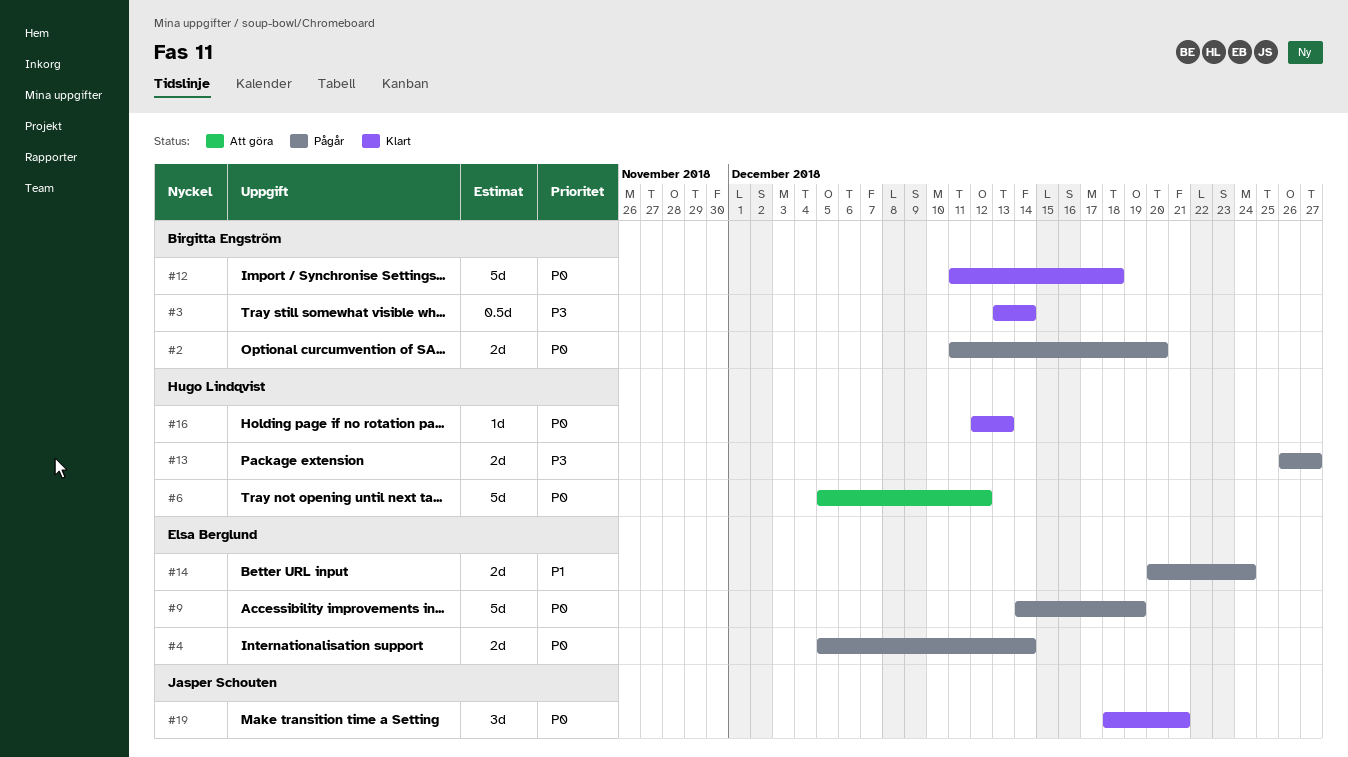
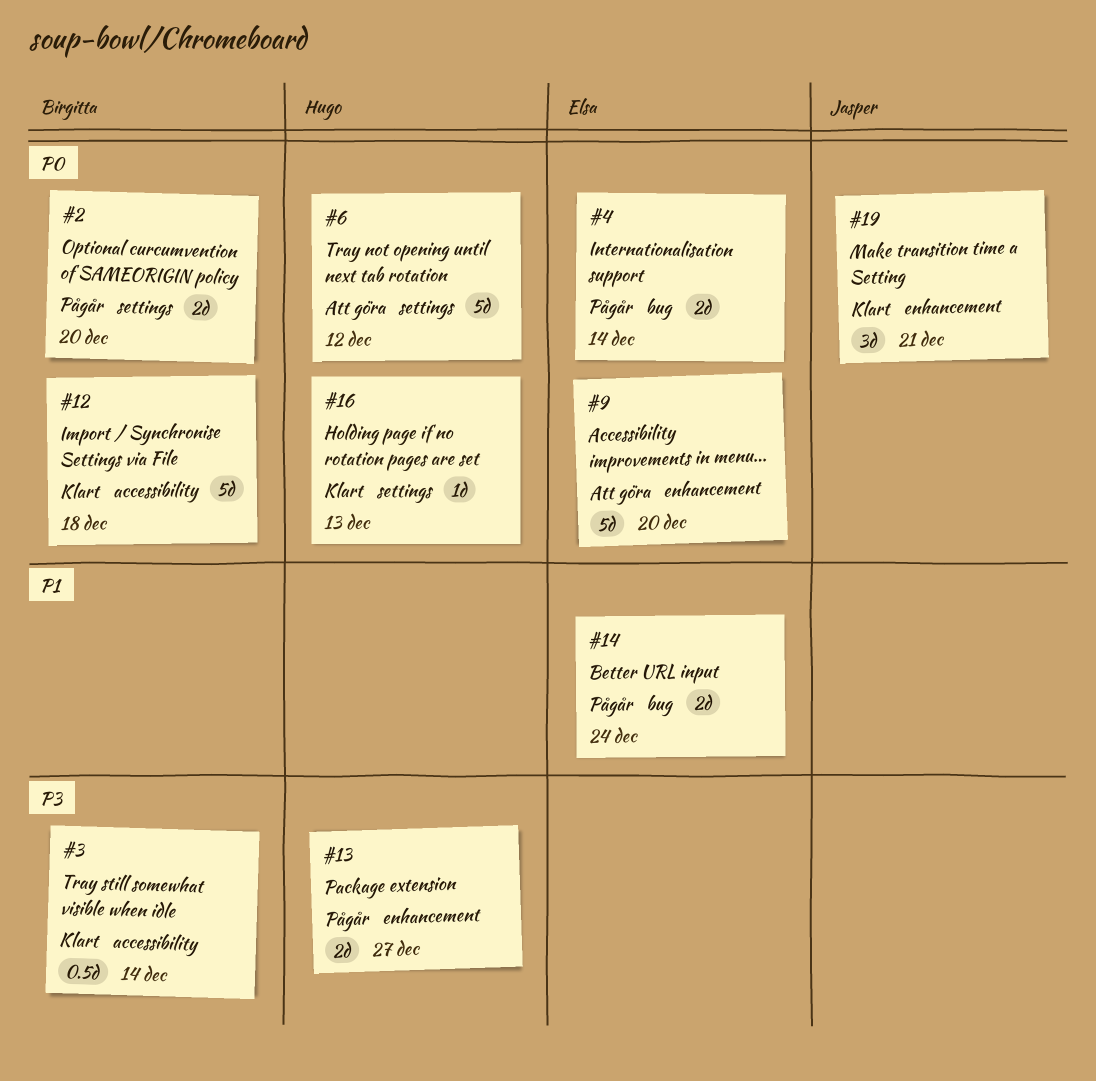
#9, status: Pågår -> Att göra
#9, due: Dec 19 -> Dec 20

